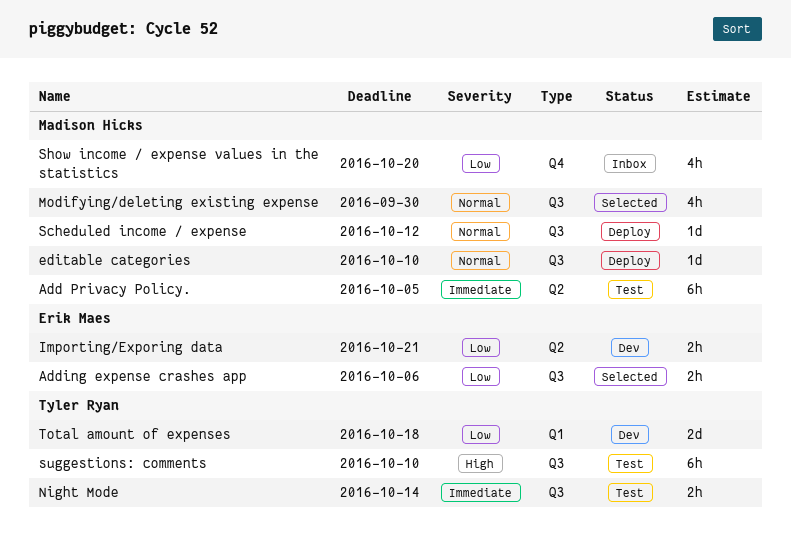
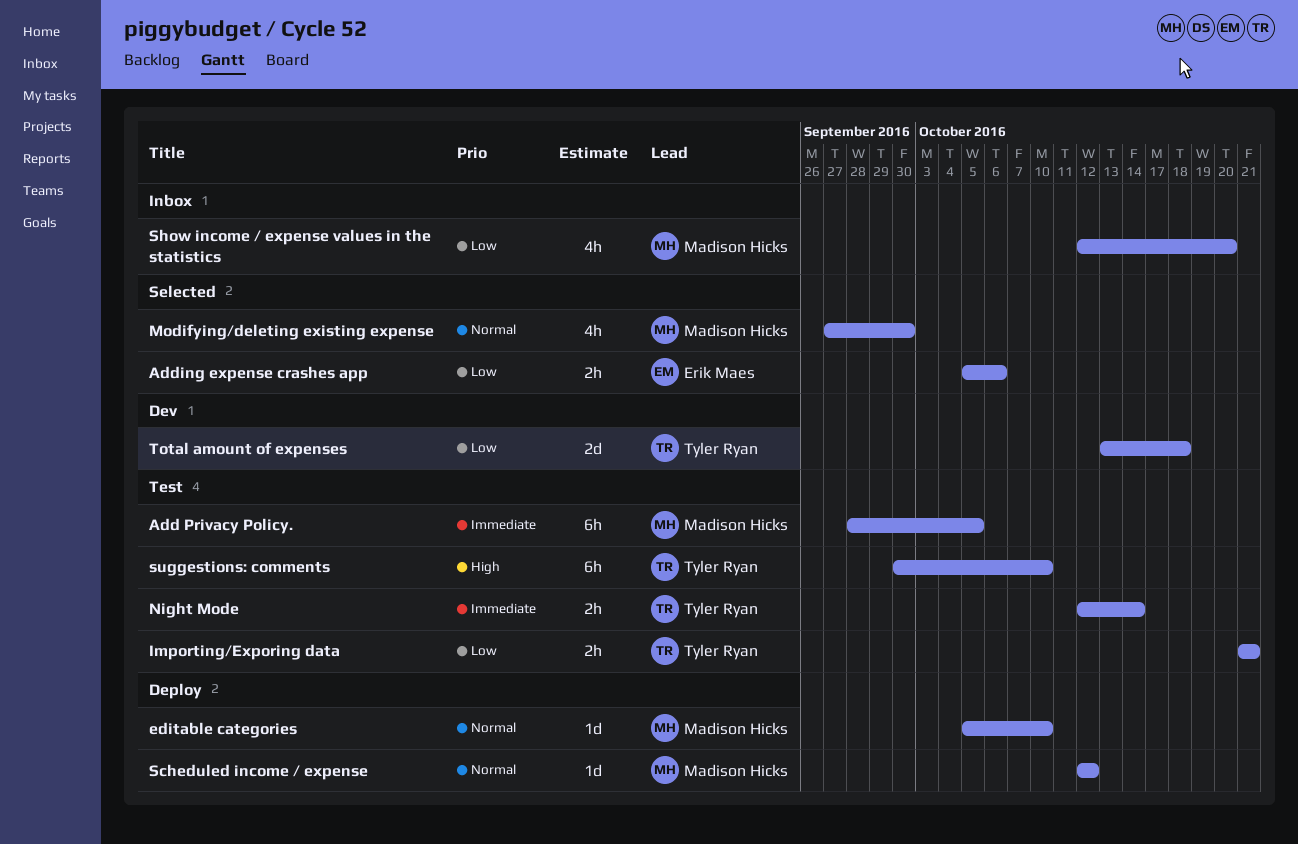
Importing/Exporing data, status: Dev -> Test
Importing/Exporing data, owner: Erik Maes -> Tyler Ryan

